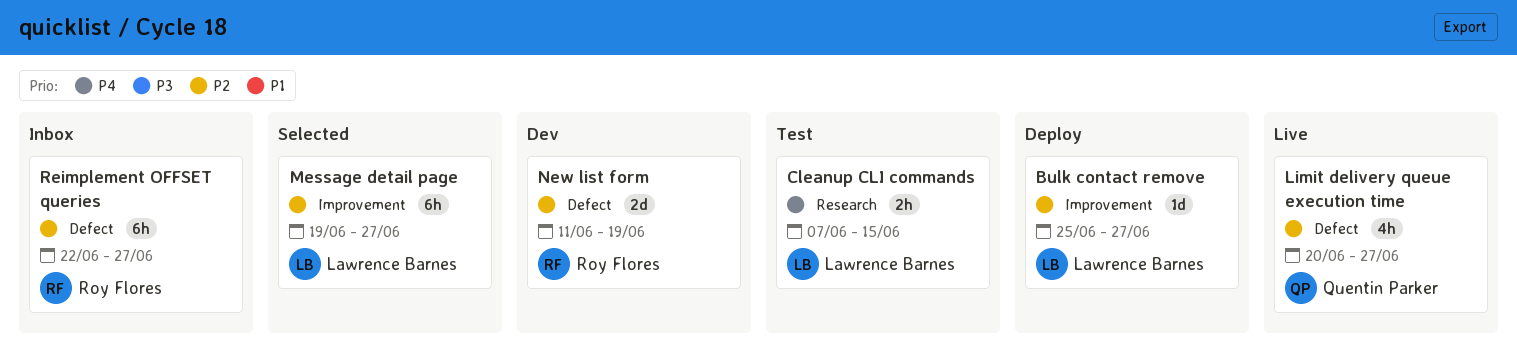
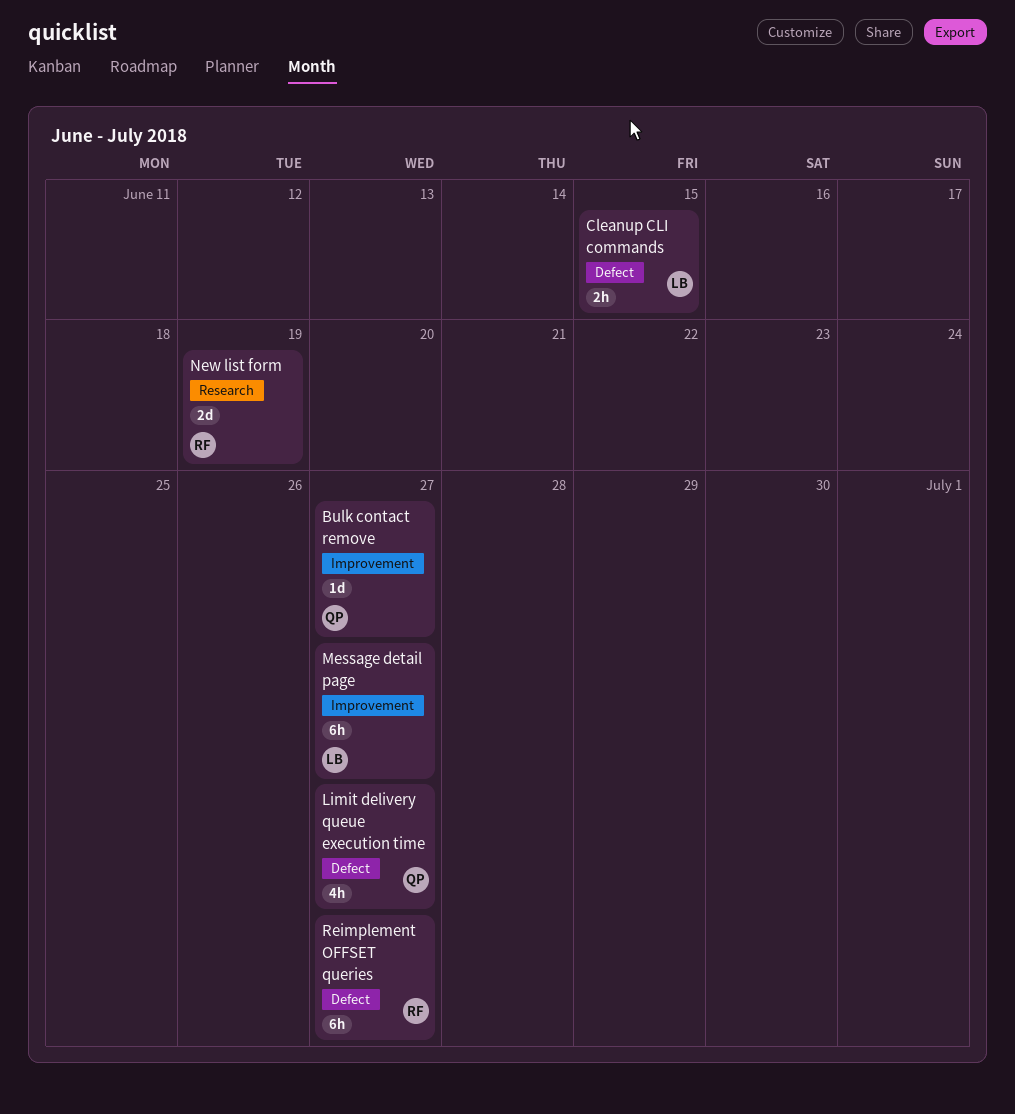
Bulk contact remove, owner: Lawrence Barnes -> Quentin Parker
Cleanup CLI commands, label: Research -> Defect
New list form, label: Defect -> Research

